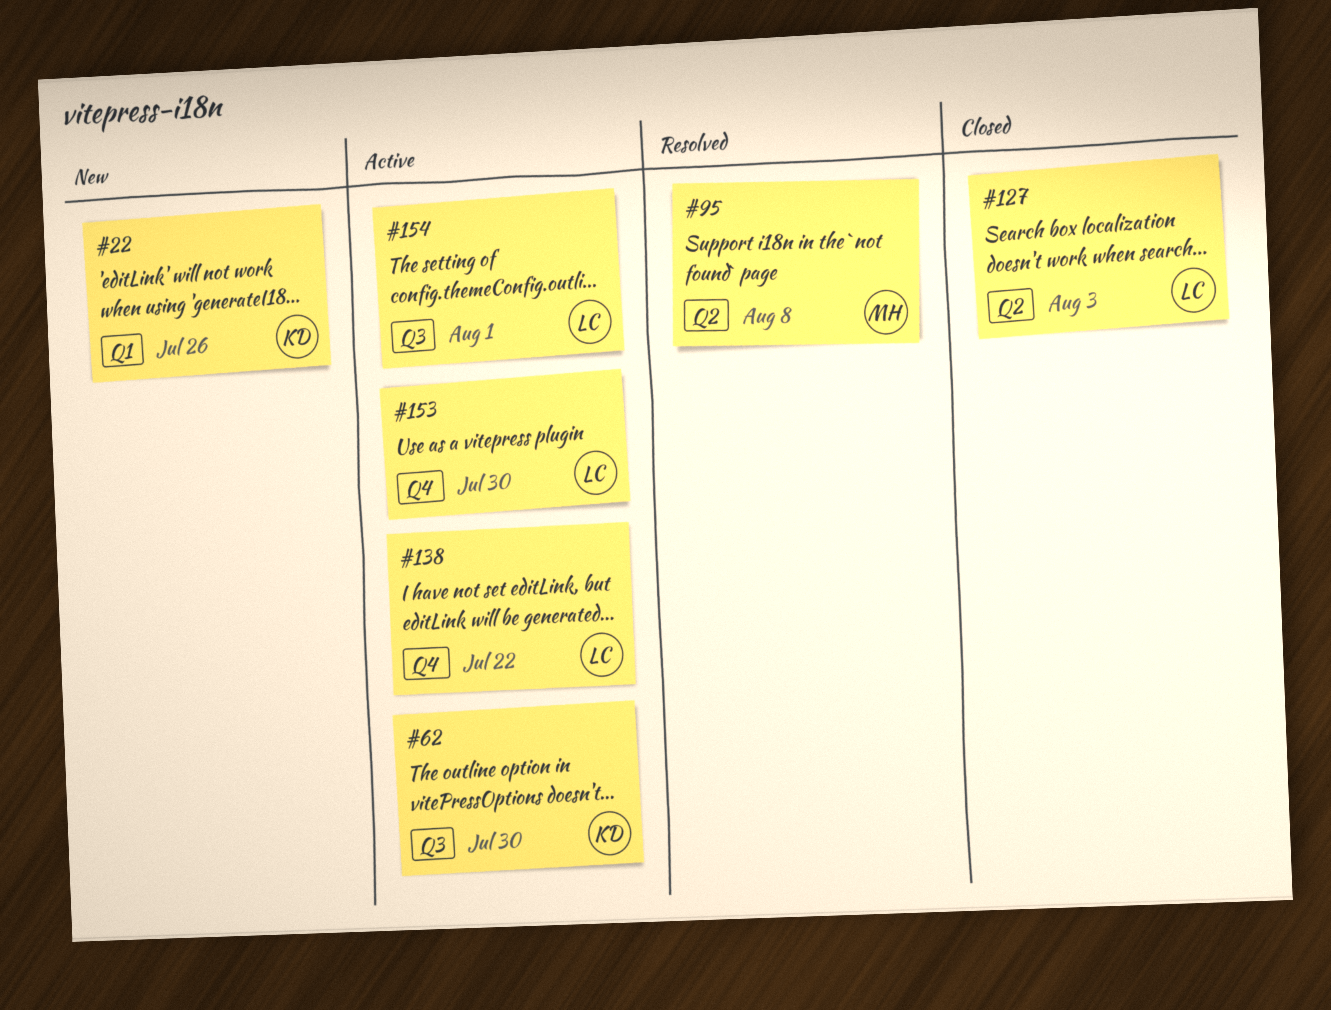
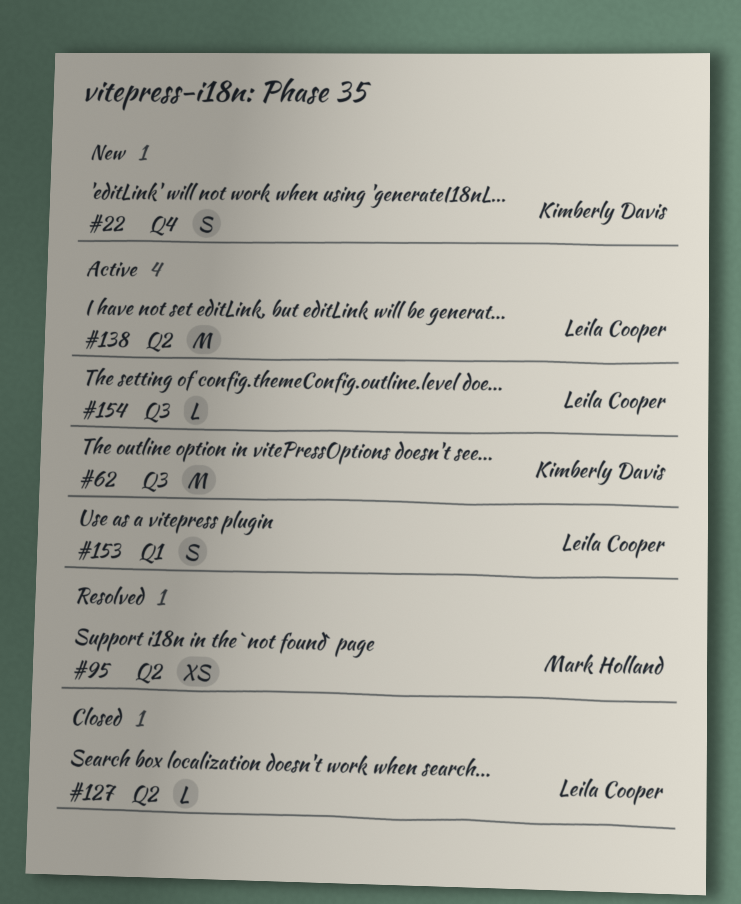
#22, label: Q1 -> Q4
#138, label: Q4 -> Q2
#153, label: Q4 -> Q1

